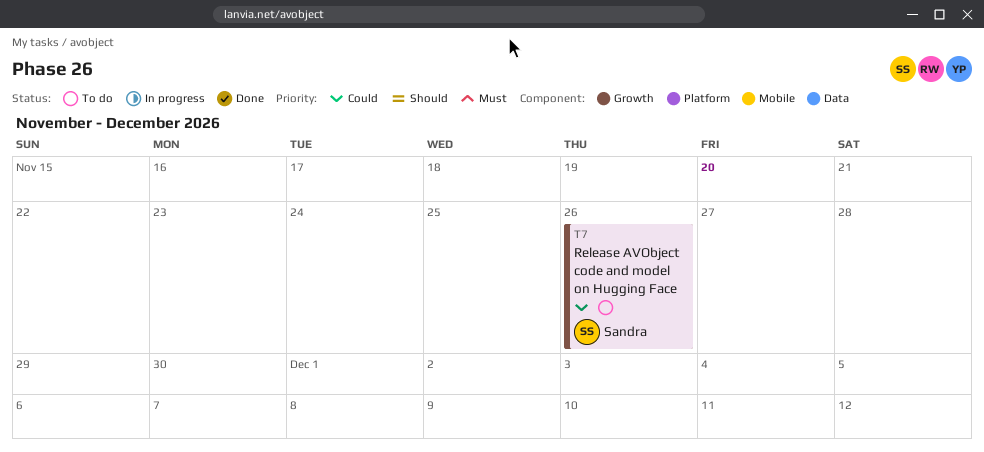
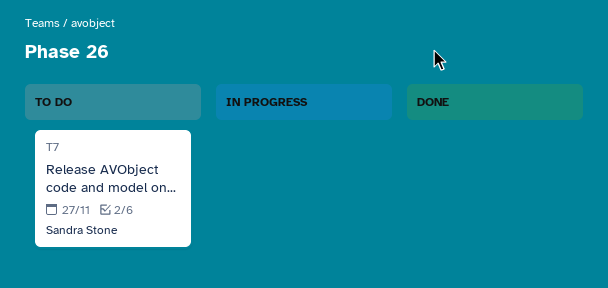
T7, due: Nov 26 -> Nov 27

